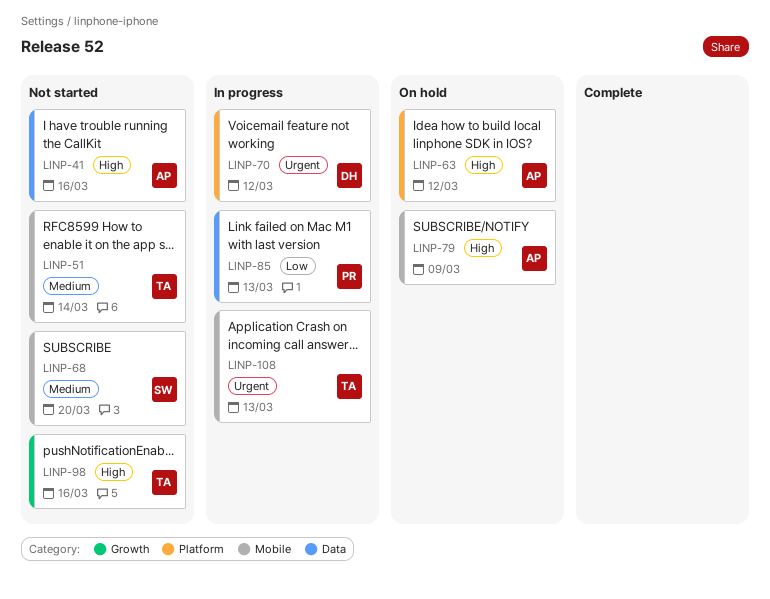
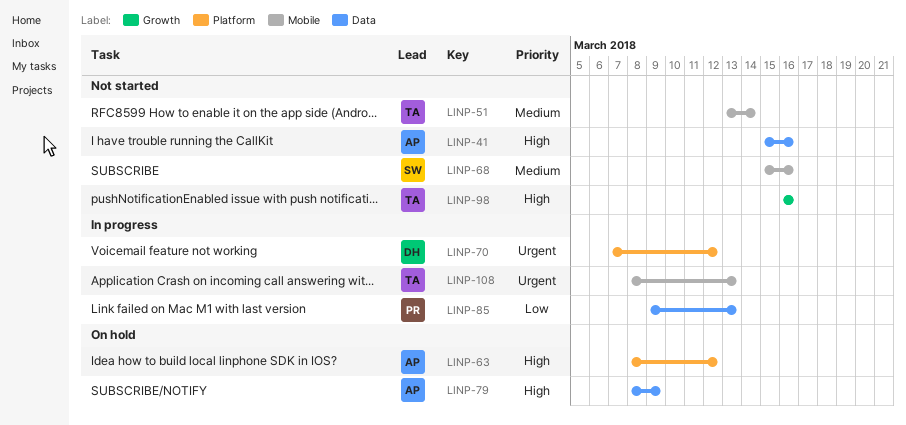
LINP-68, due: Mar 20 -> Mar 16
LINP-79, label: Mobile -> Data

